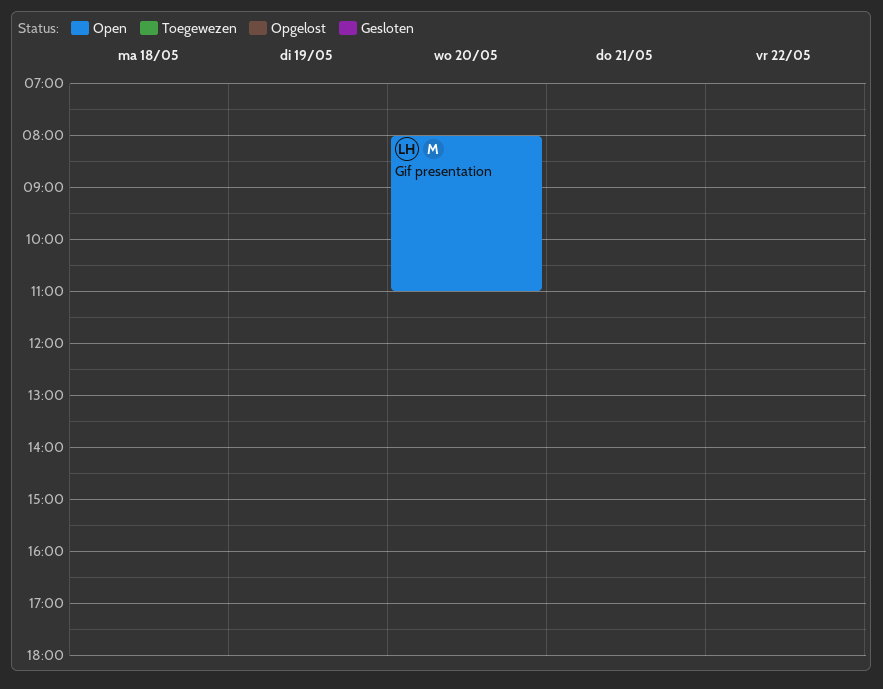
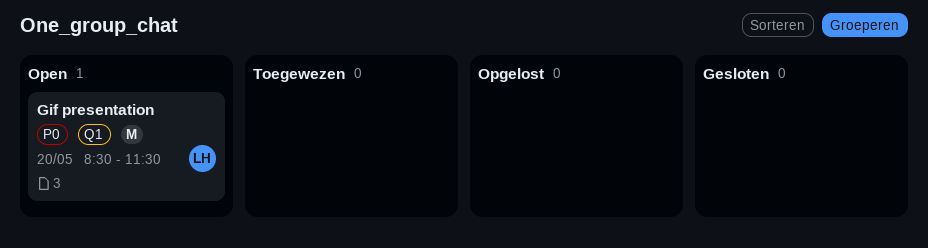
Gif presentation, begins: 08:00 -> 08:30
Gif presentation, ends: 11:00 -> 11:30

